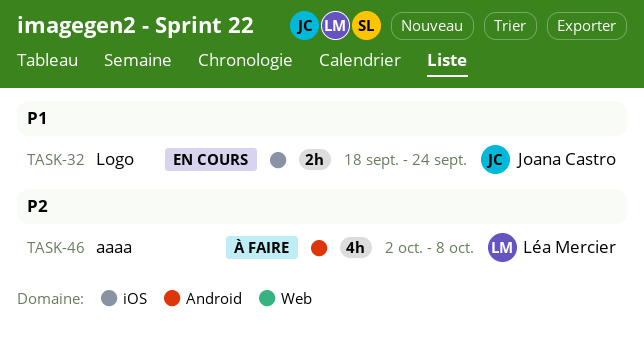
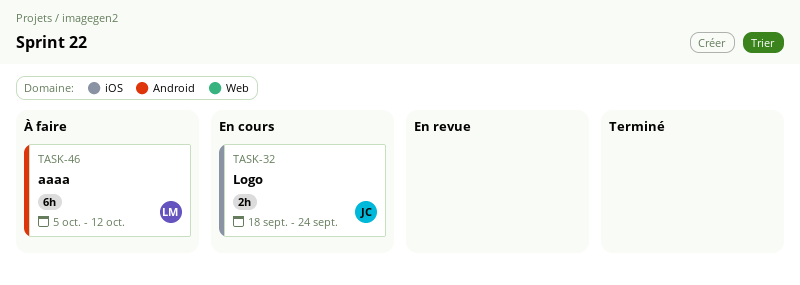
TASK-46, estimate: 4h -> 6h
TASK-46, start: Oct 2 -> Oct 5
TASK-46, due: Oct 8 -> Oct 12

